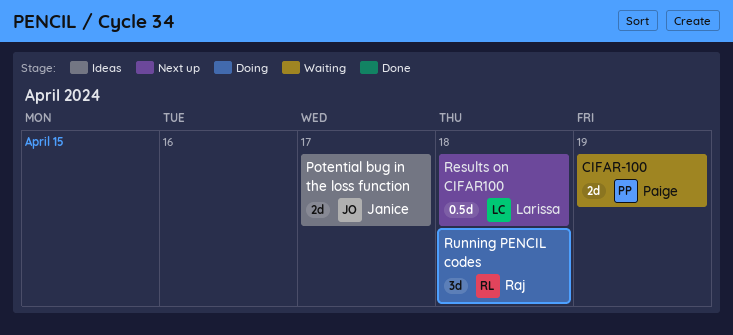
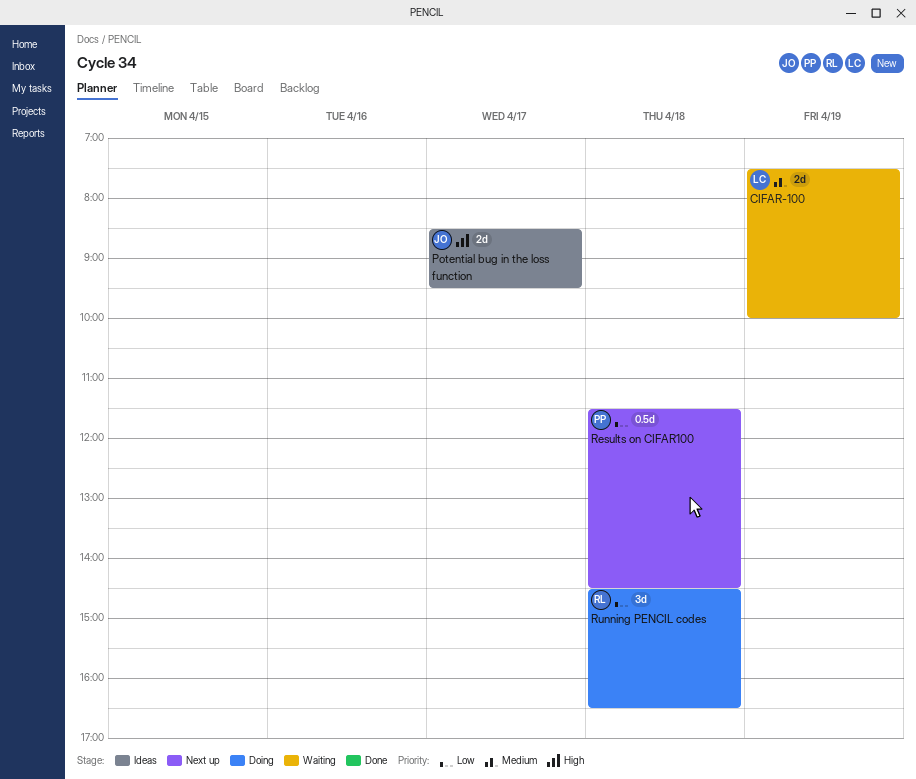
CIFAR-100, owner: Paige -> Larissa
Results on CIFAR100, owner: Larissa -> Paige

